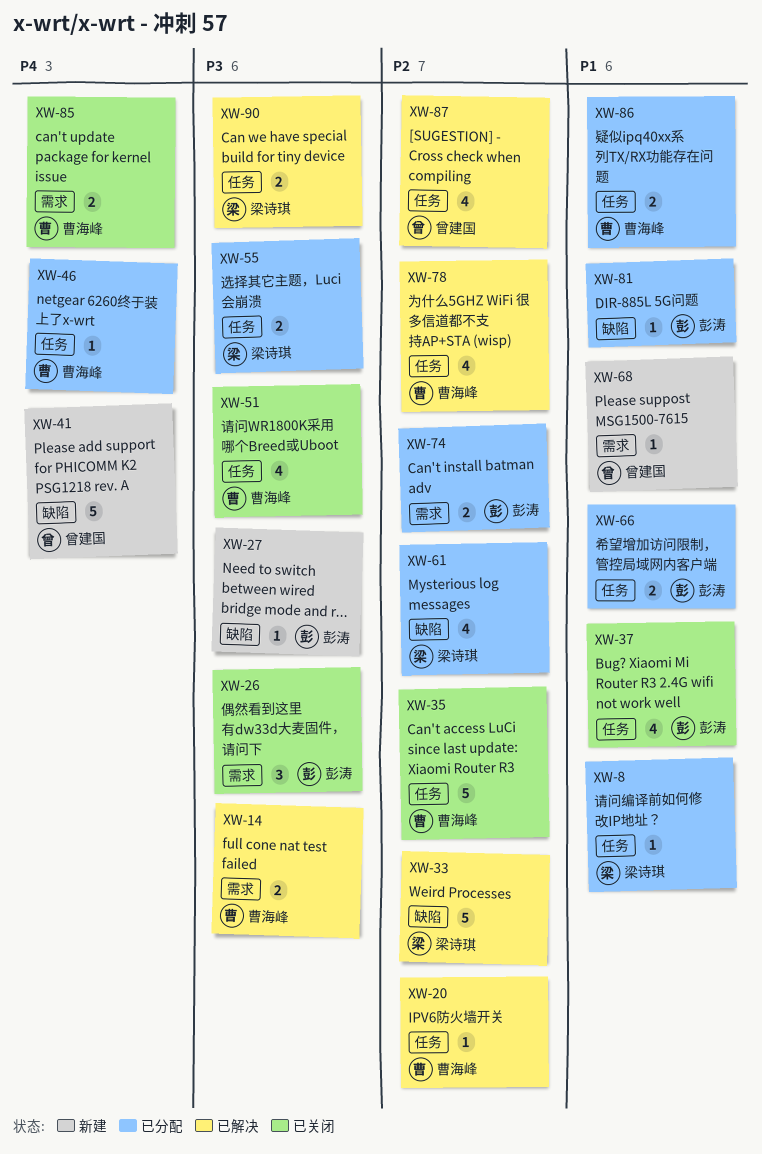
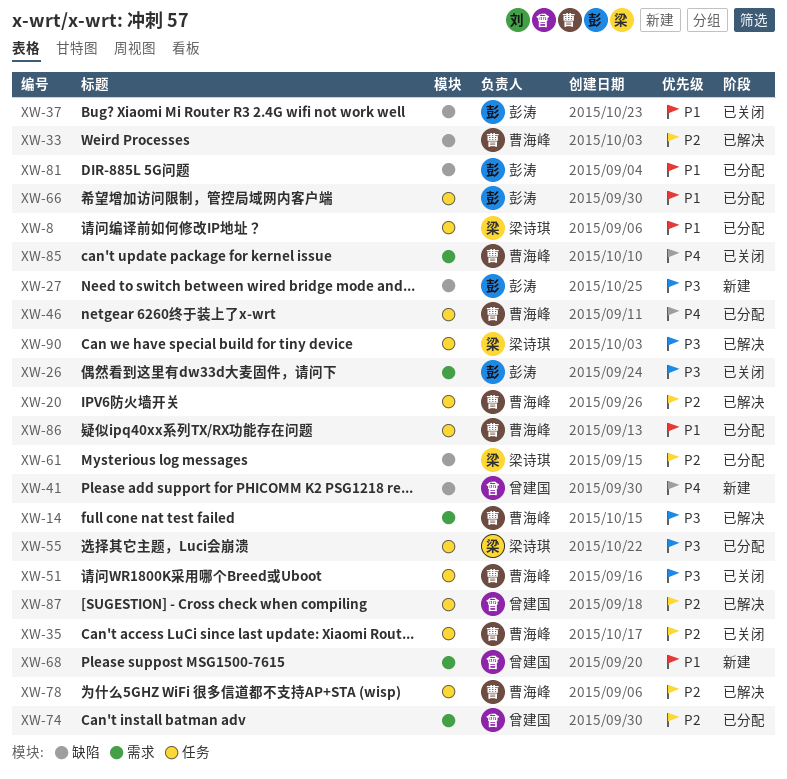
XW-33, owner: 梁诗琪 -> 曹海峰
XW-37, label: 任务 -> 缺陷
XW-74, owner: 彭涛 -> 曾建国

